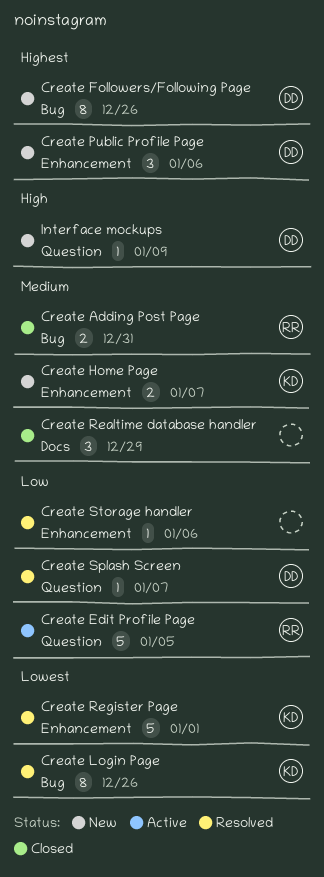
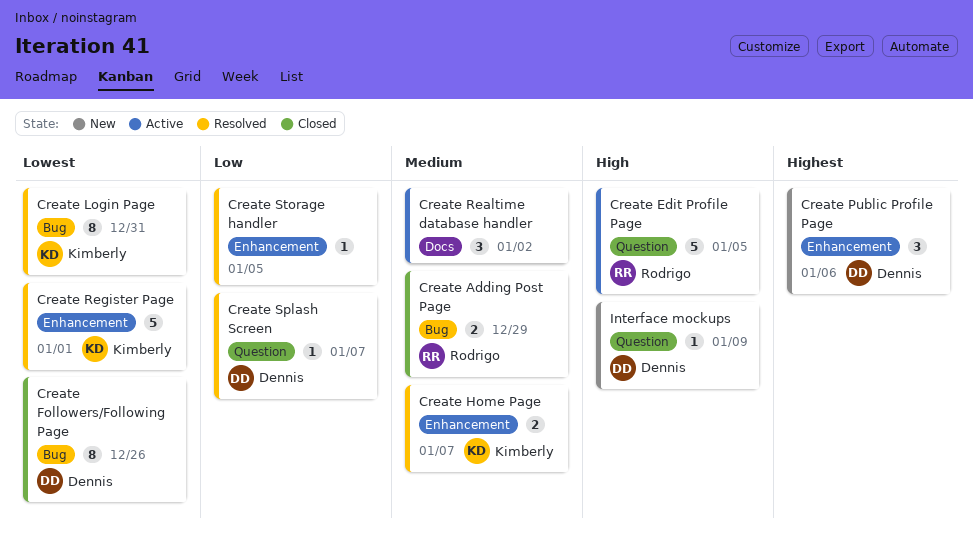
Create Adding Post Page, due: Dec 31 -> Dec 29
Create Edit Profile Page, priority: Low -> High
Create Followers/Following Page, status: New -> Closed
Create Followers/Following Page, priority: Highest -> Lowest
Create Home Page, status: New -> Resolved
Create Login Page, due: Dec 26 -> Dec 31
Create Realtime database handler, status: Closed -> Active
Create Realtime database handler, due: Dec 29 -> Jan 2
Create Storage handler, due: Jan 6 -> Jan 5

